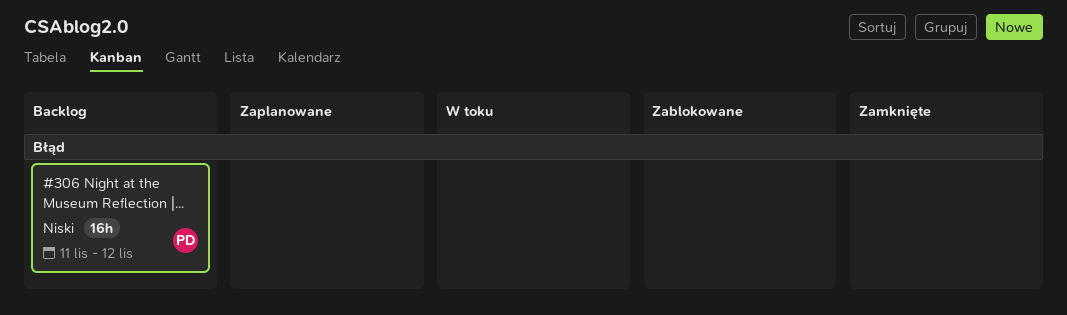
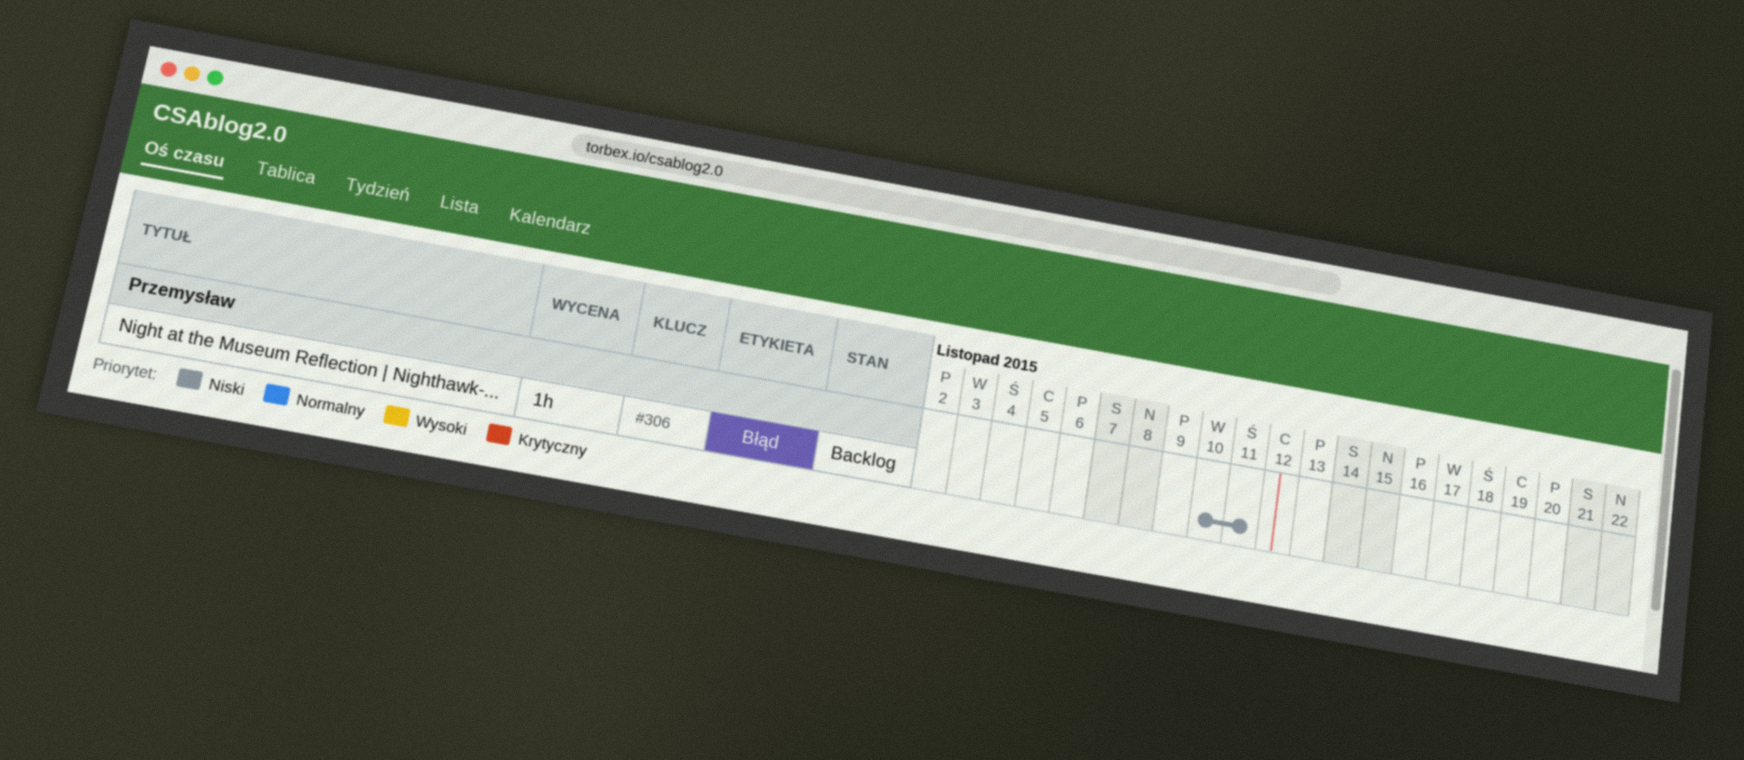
#306, estimate: 16h -> 1h
#306, start: Nov 11 -> Nov 10
#306, due: Nov 12 -> Nov 11

